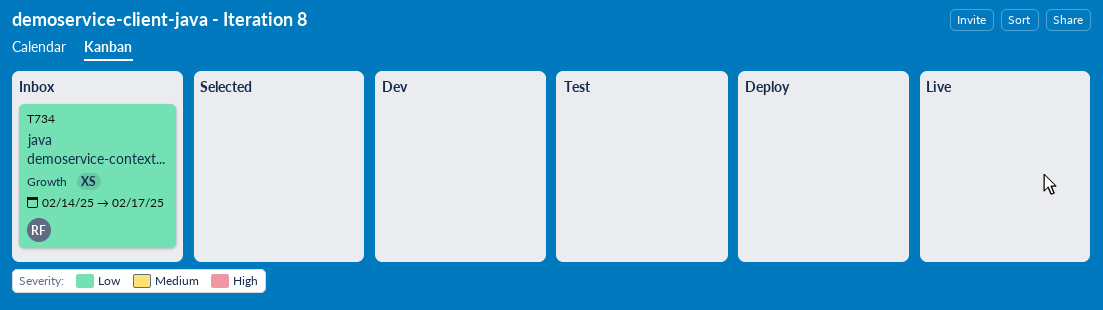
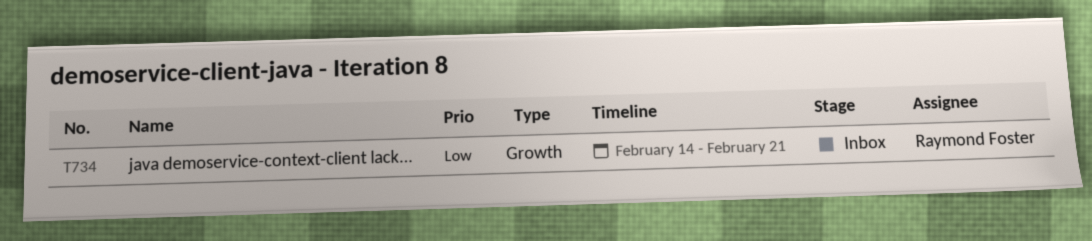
T734, due: Feb 17 -> Feb 21

